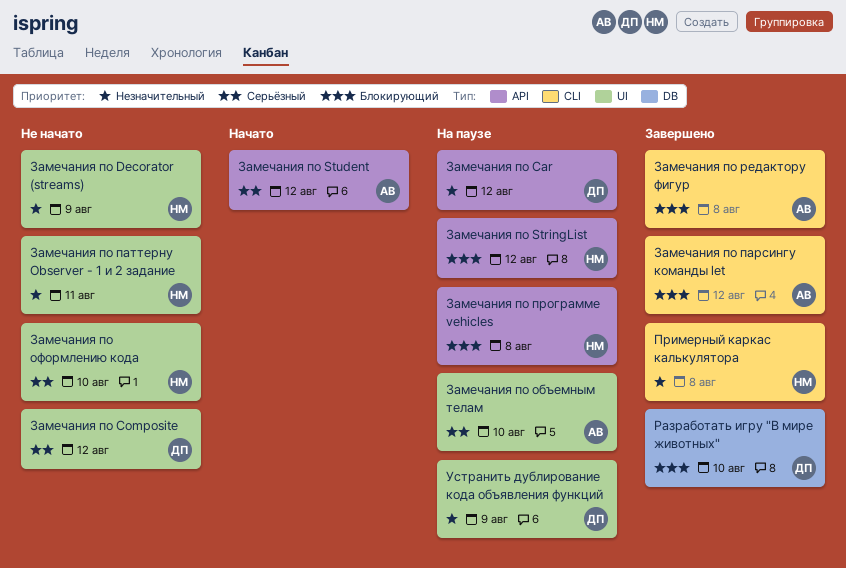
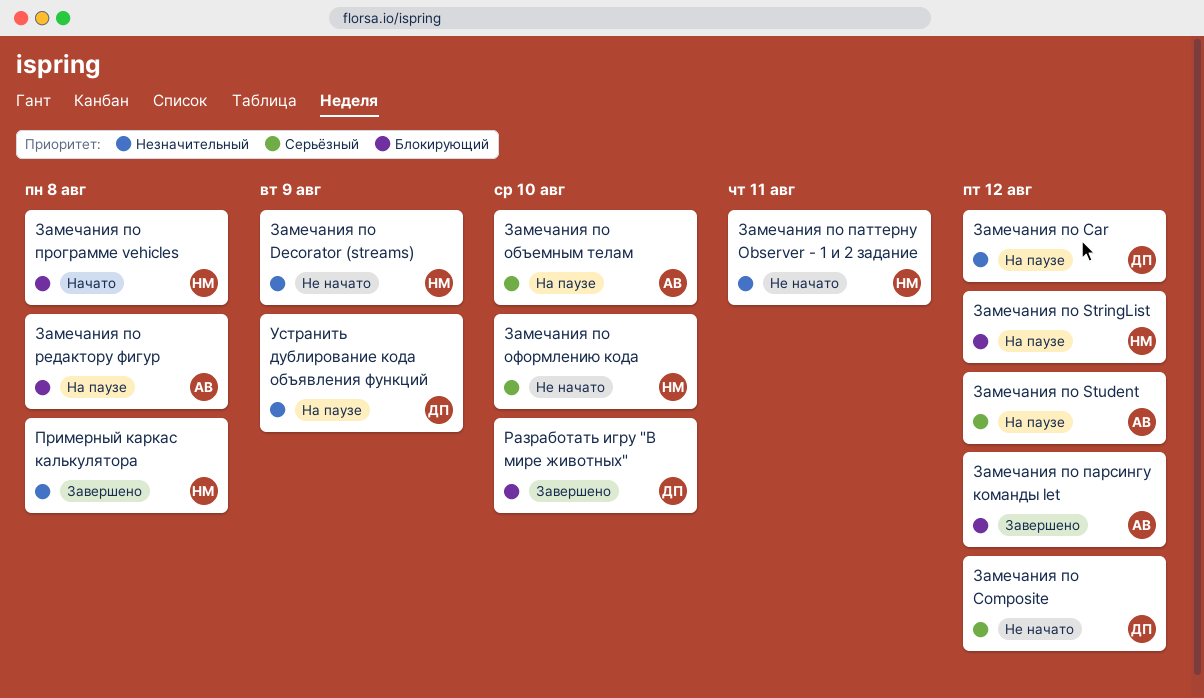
Замечания по Student, status: Начато -> На паузе
Замечания по программе vehicles, status: На паузе -> Начато
Замечания по редактору фигур, status: Завершено -> На паузе

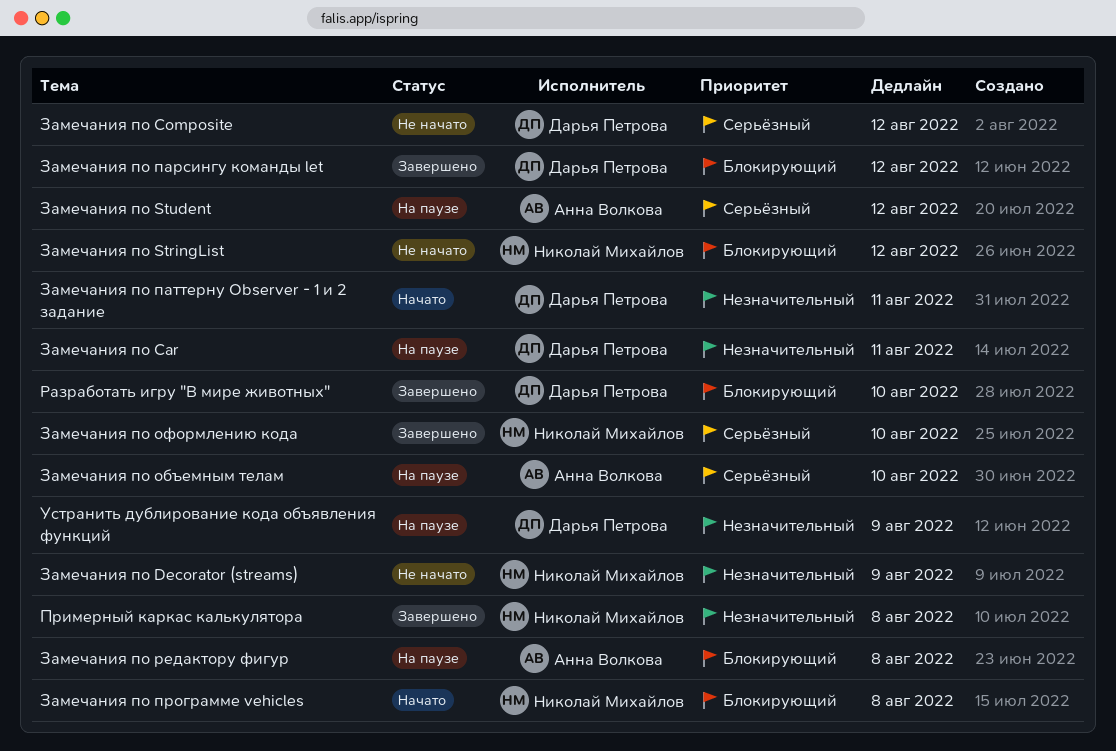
Замечания по Car, due: Aug 12 -> Aug 11
Замечания по StringList, status: На паузе -> Не начато
Замечания по оформлению кода, status: Не начато -> Завершено
Замечания по парсингу команды let, owner: Анна Волкова -> Дарья Петрова
Замечания по паттерну Observer - 1 и 2 задание, status: Не начато -> Начато
Замечания по паттерну Observer - 1 и 2 задание, owner: Николай Михайлов -> Дарья Петрова

